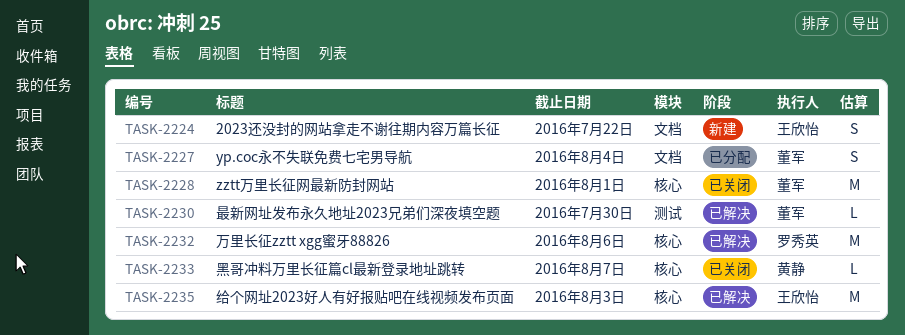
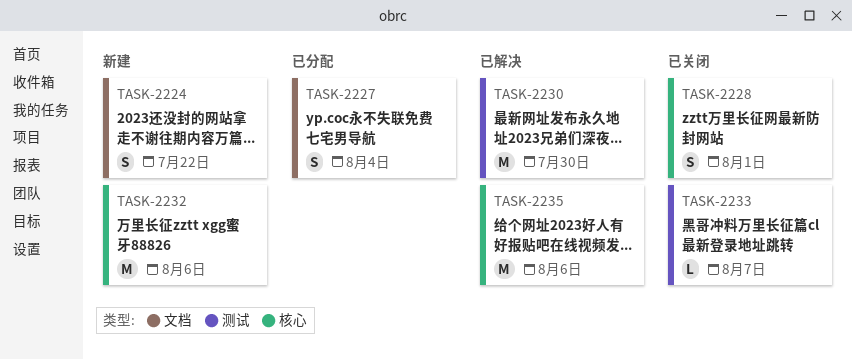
TASK-2228, estimate: M -> S
TASK-2230, estimate: L -> M
TASK-2232, status: 已解决 -> 新建
TASK-2233, label: 核心 -> 测试
TASK-2235, due: Aug 3 -> Aug 6

